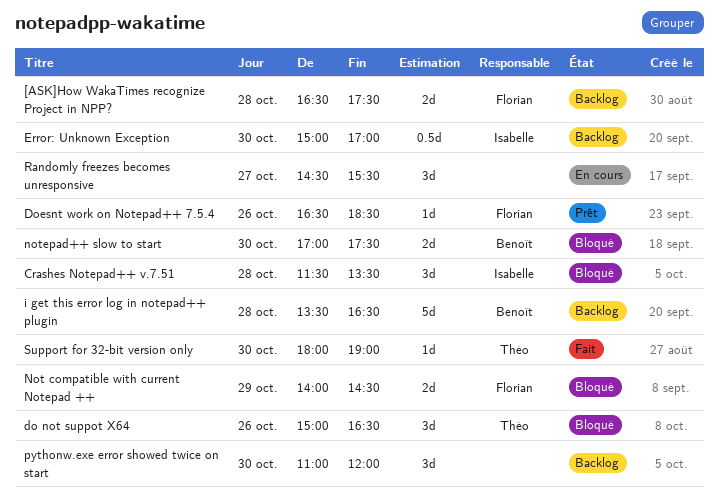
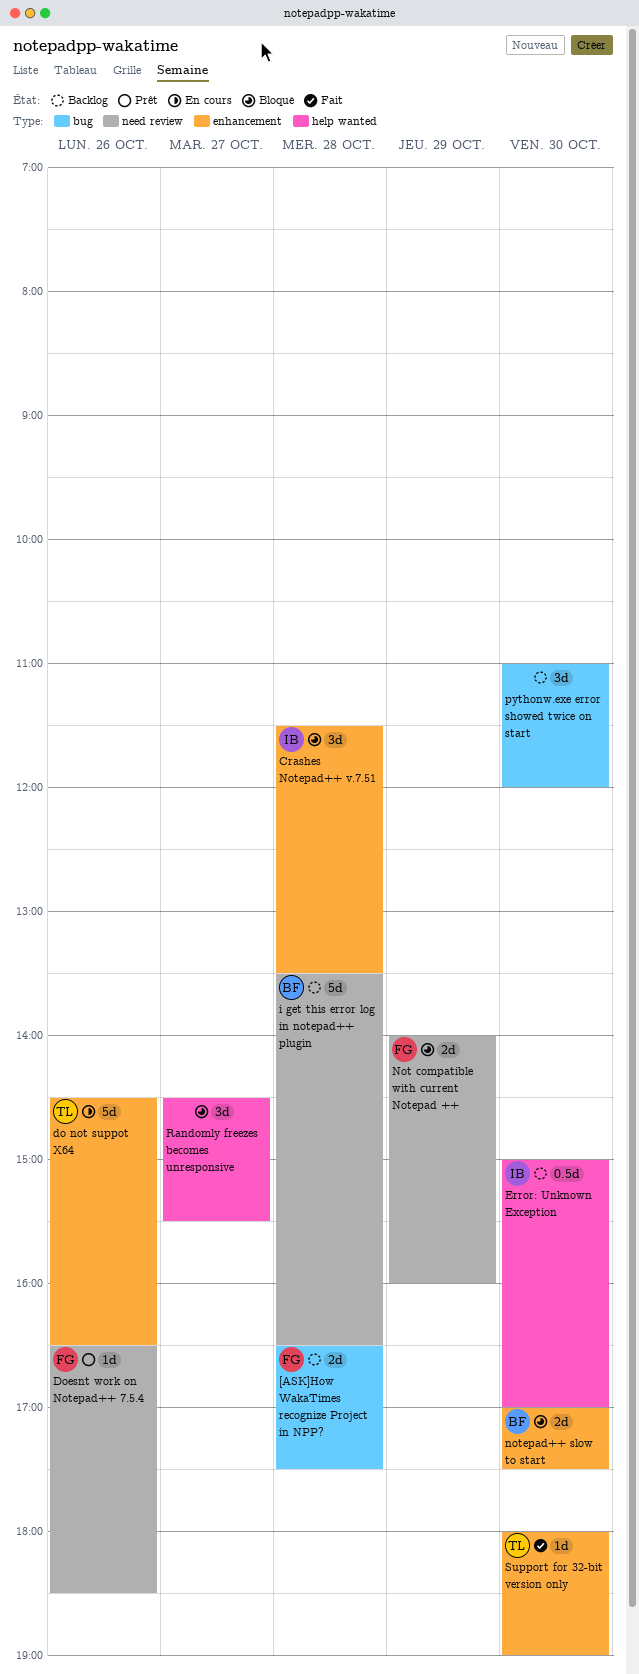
do not suppot X64, status: Bloqué -> En cours
do not suppot X64, estimate: 3d -> 5d
do not suppot X64, begins: 15:00 -> 14:30
Not compatible with current Notepad ++, ends: 14:30 -> 16:00
Randomly freezes becomes unresponsive, status: En cours -> Bloqué

